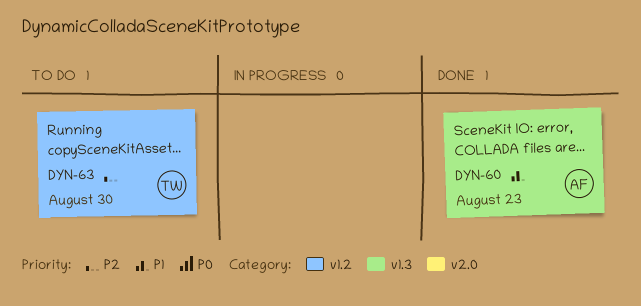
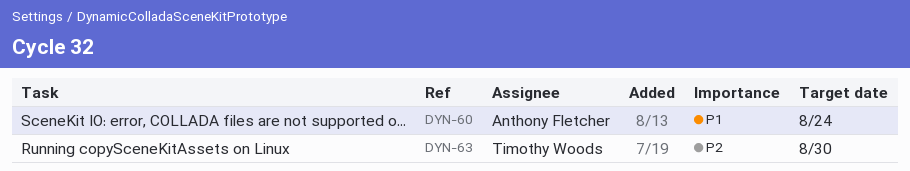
DYN-60, due: Aug 23 -> Aug 24

